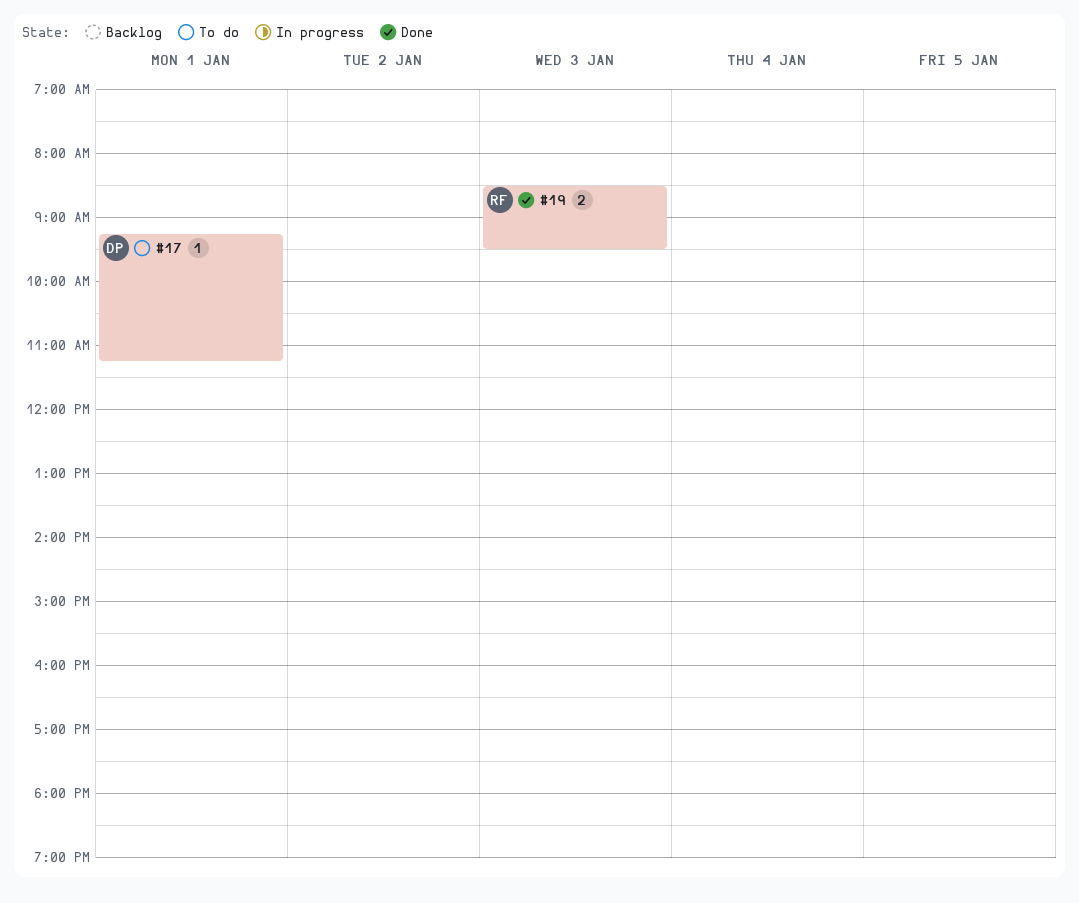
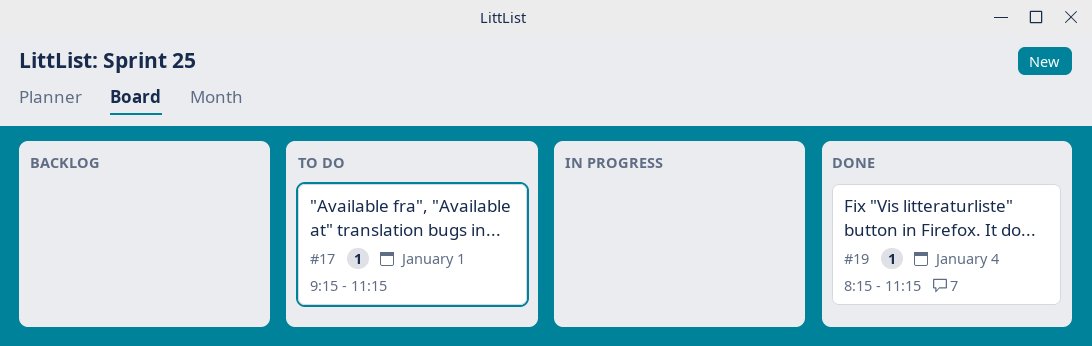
#19, estimate: 2 -> 1
#19, day: Jan 3 -> Jan 4
#19, begins: 08:30 -> 08:15
#19, ends: 09:30 -> 11:15

